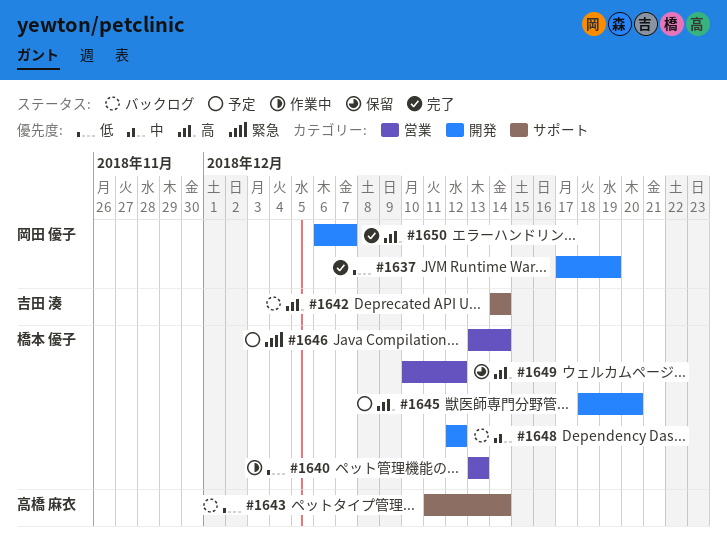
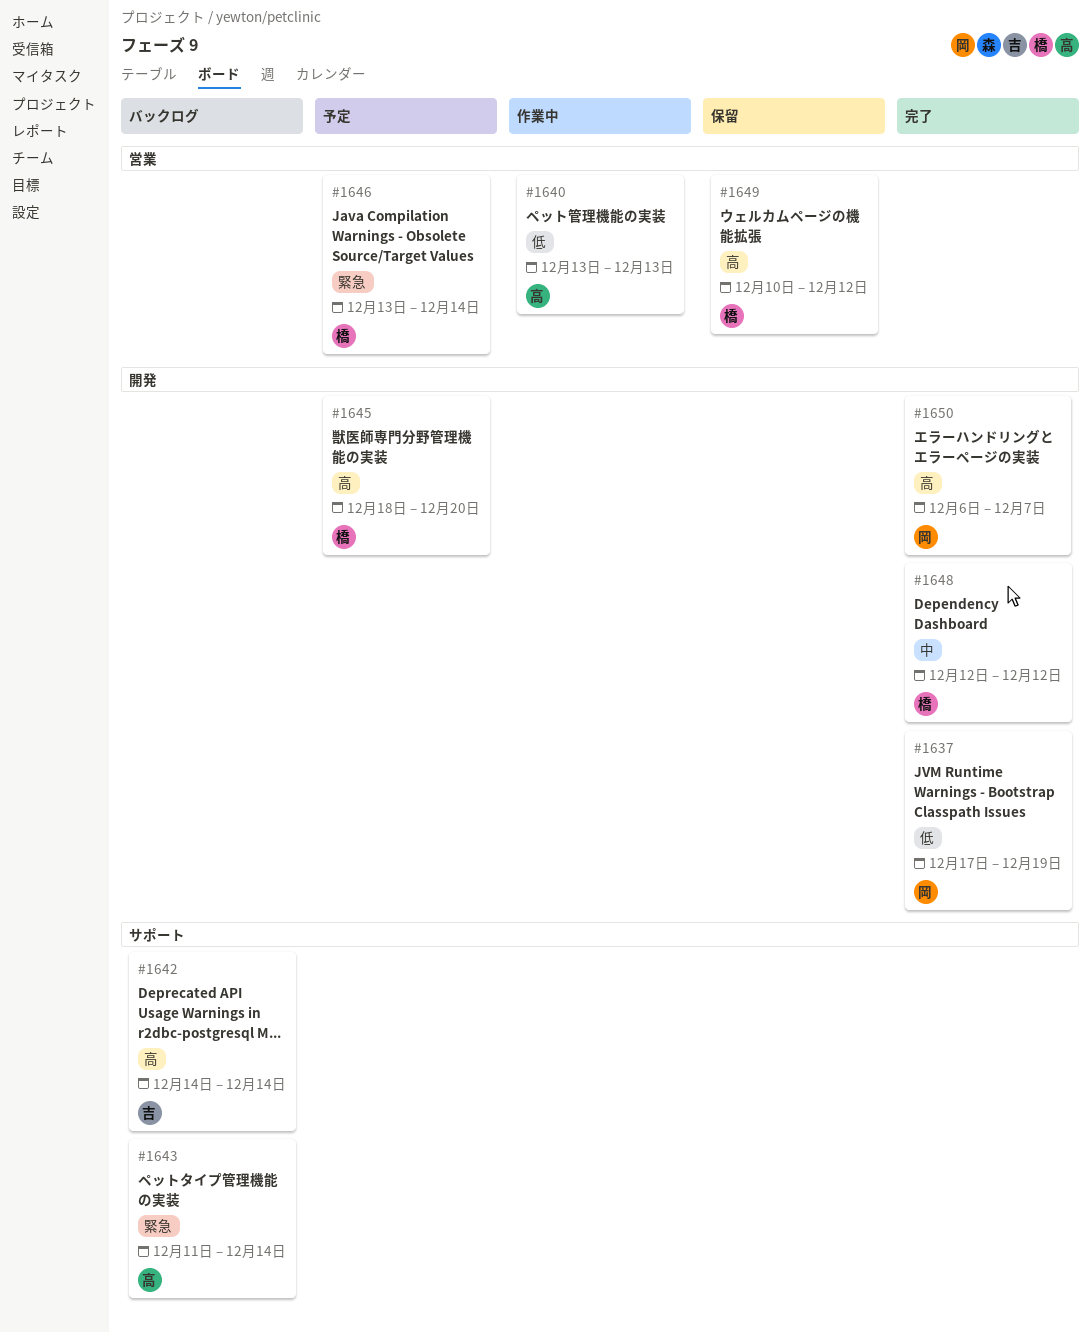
#1640, owner: 橋本 優子 -> 高橋 麻衣
#1643, priority: 低 -> 緊急
#1648, status: バックログ -> 完了

